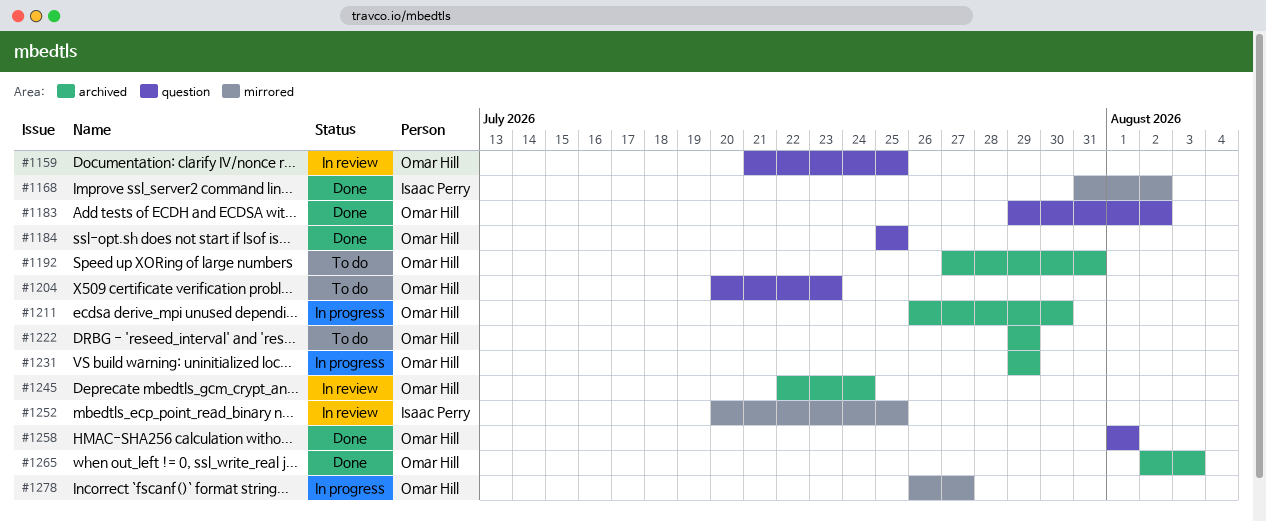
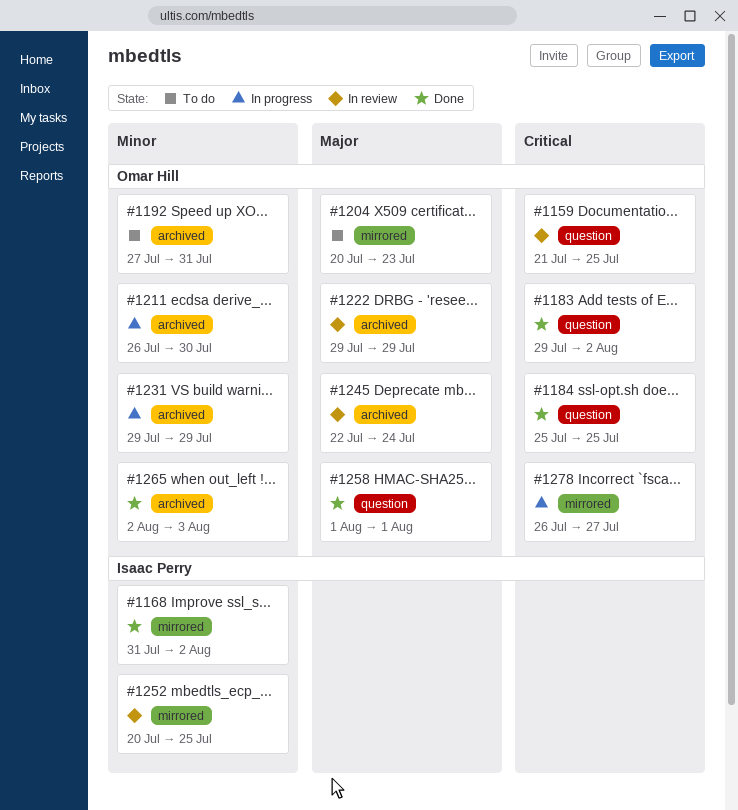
#1204, label: question -> mirrored
#1222, status: To do -> In review

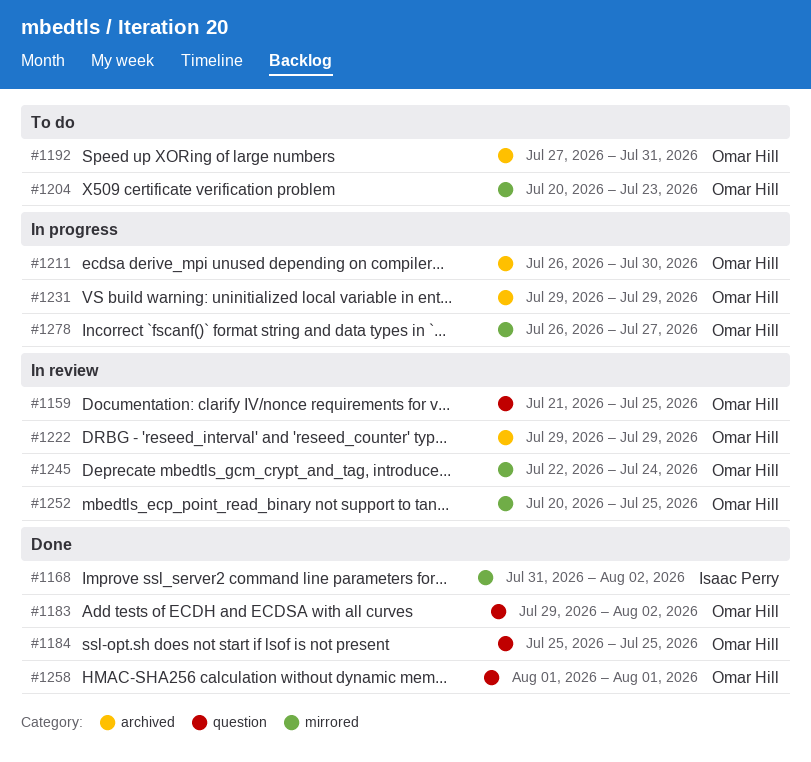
#1245, label: archived -> mirrored
#1252, owner: Isaac Perry -> Omar Hill
#1265: present -> none

